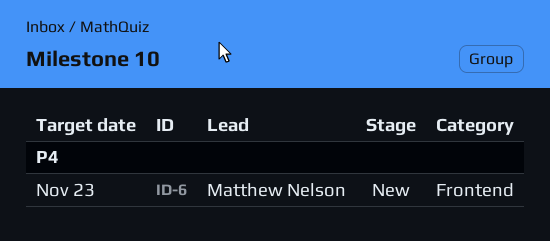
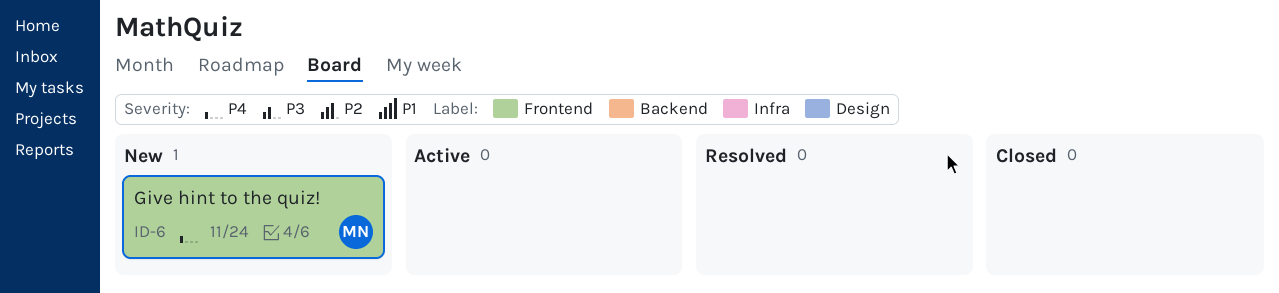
ID-6, due: Nov 23 -> Nov 24

